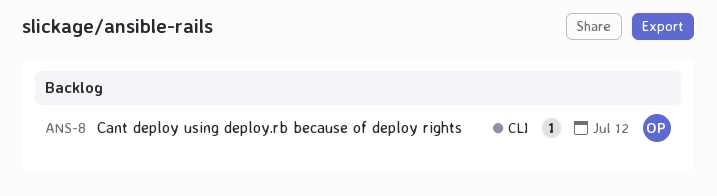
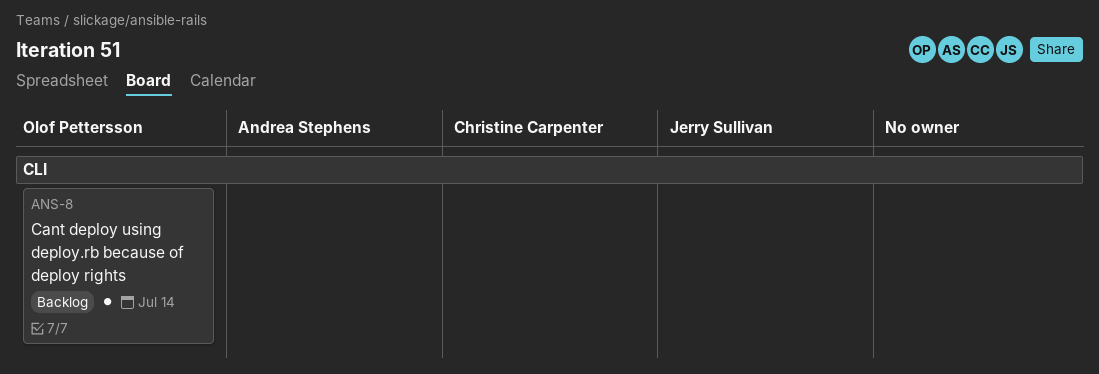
ANS-8, due: Jul 12 -> Jul 14

